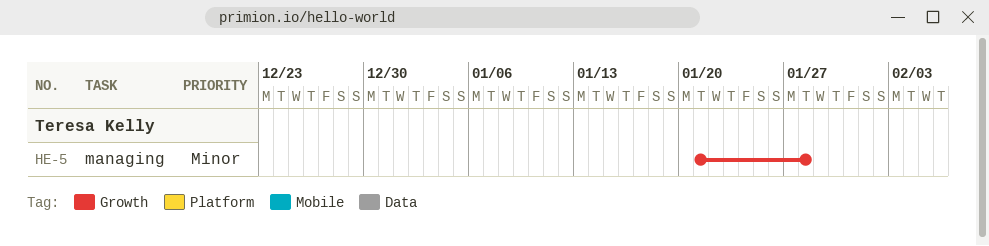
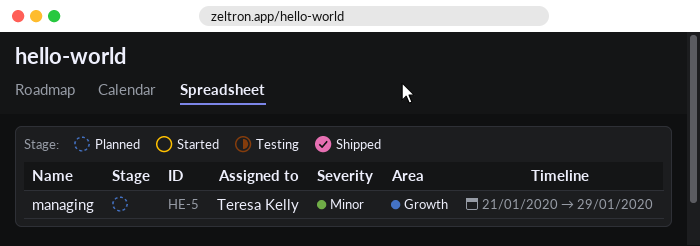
HE-5, due: Jan 28 -> Jan 29

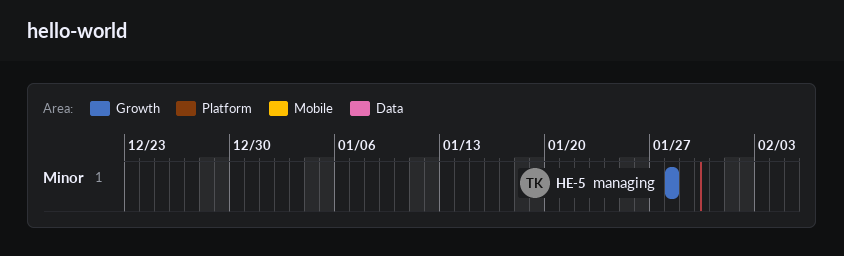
HE-5, start: Jan 21 -> Jan 28
HE-5, due: Jan 29 -> Jan 28

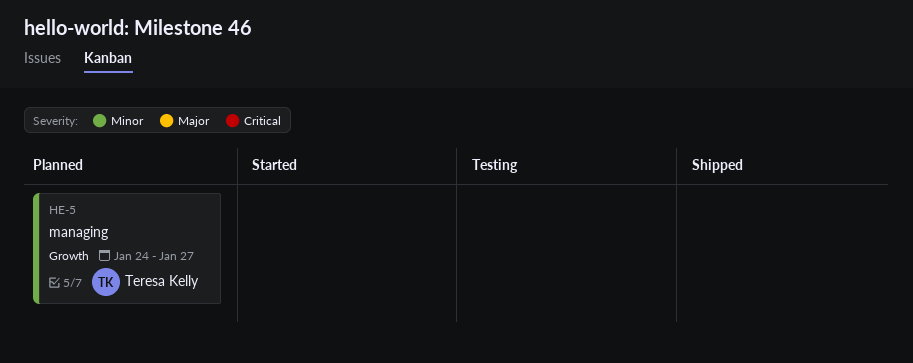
HE-5, start: Jan 28 -> Jan 24
HE-5, due: Jan 28 -> Jan 27

